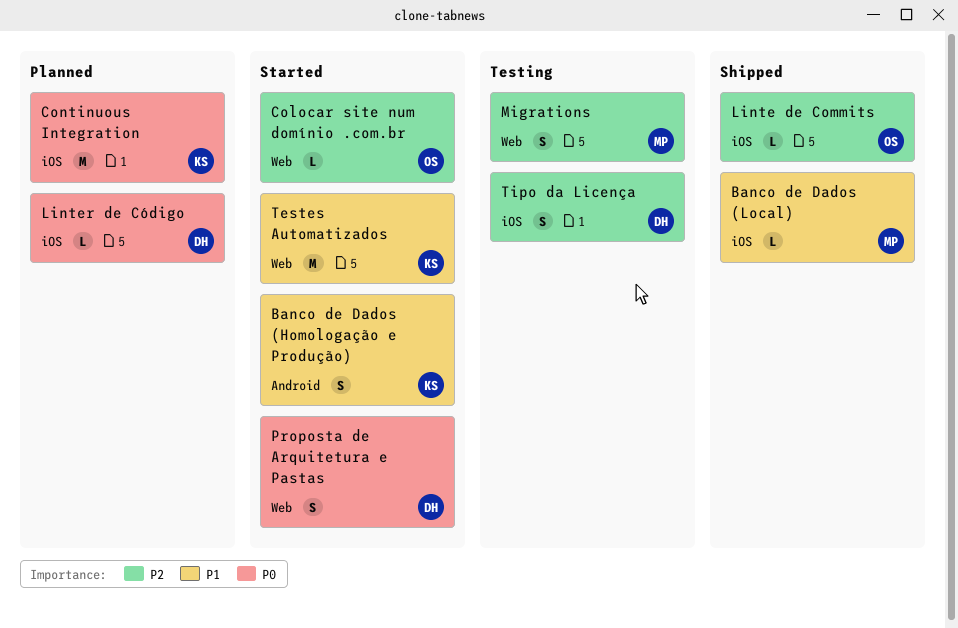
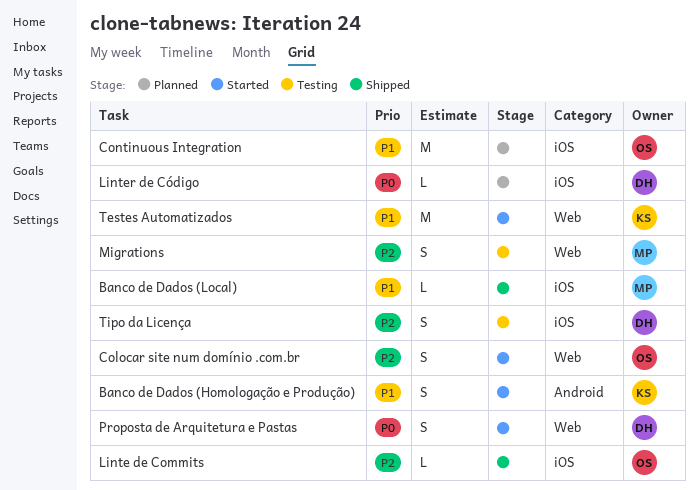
Colocar site num domínio .com.br, estimate: L -> S
Continuous Integration, owner: KS -> OS
Continuous Integration, priority: P0 -> P1

